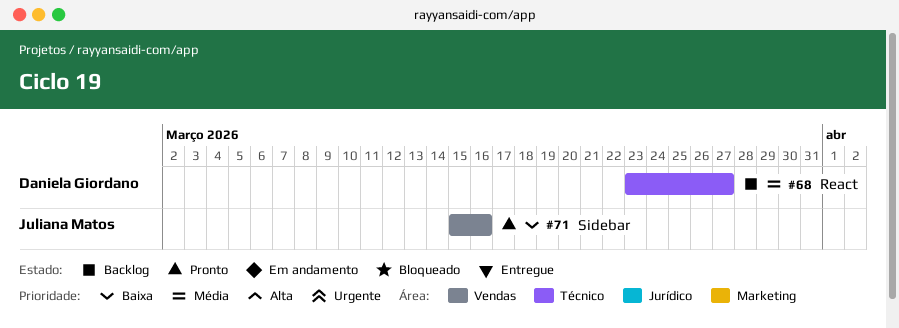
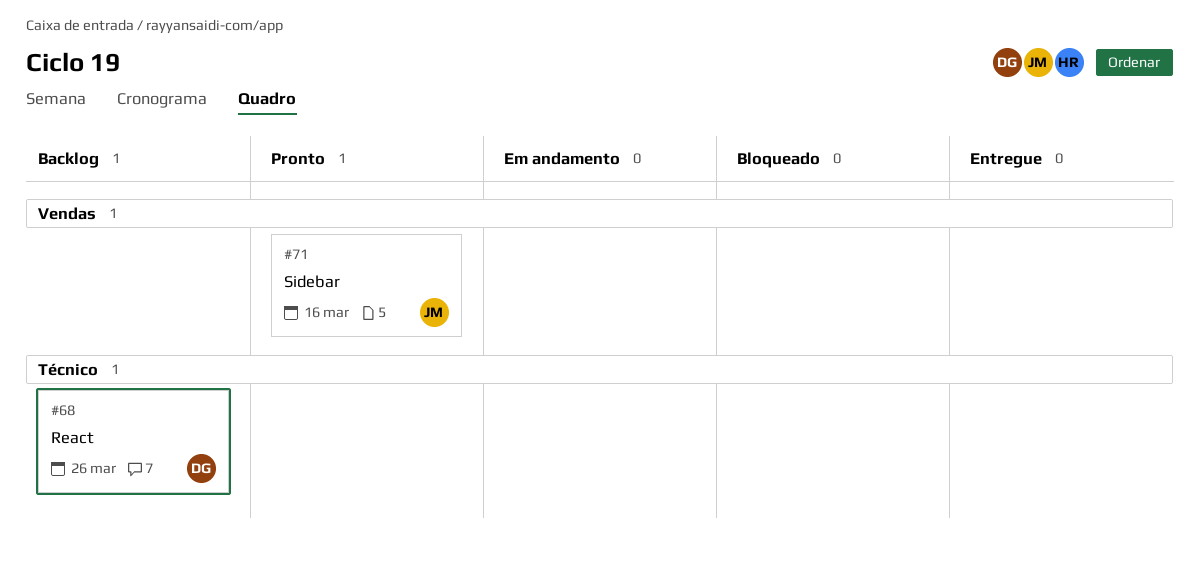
#68, due: Mar 27 -> Mar 26

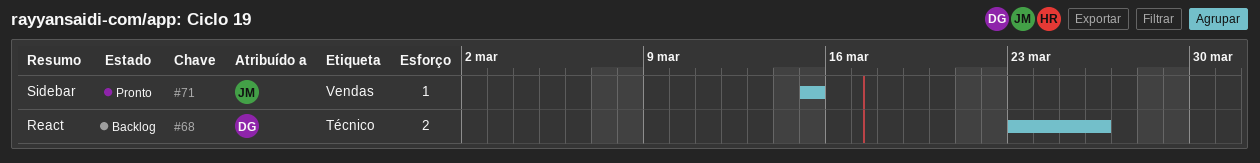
#71, due: Mar 16 -> Mar 15

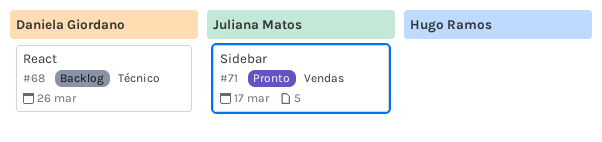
#71, due: Mar 15 -> Mar 17

